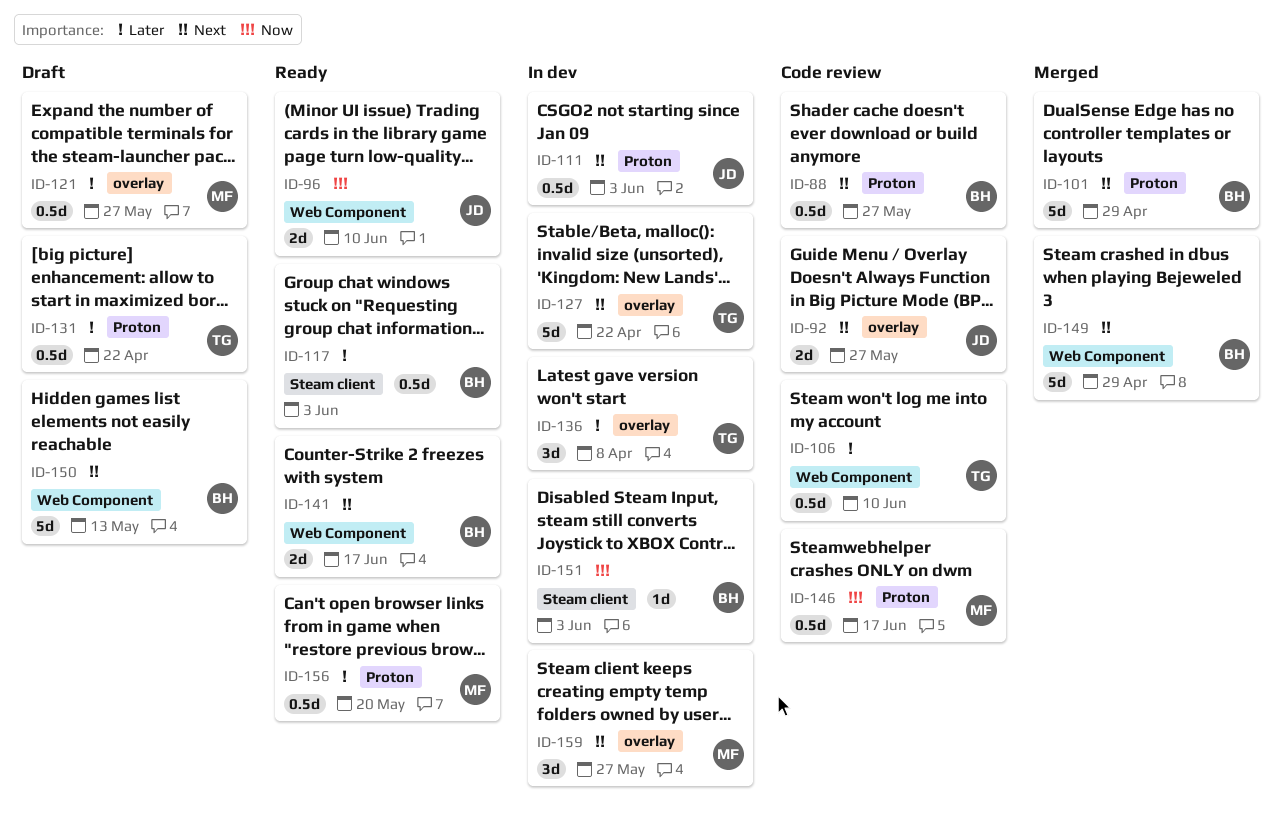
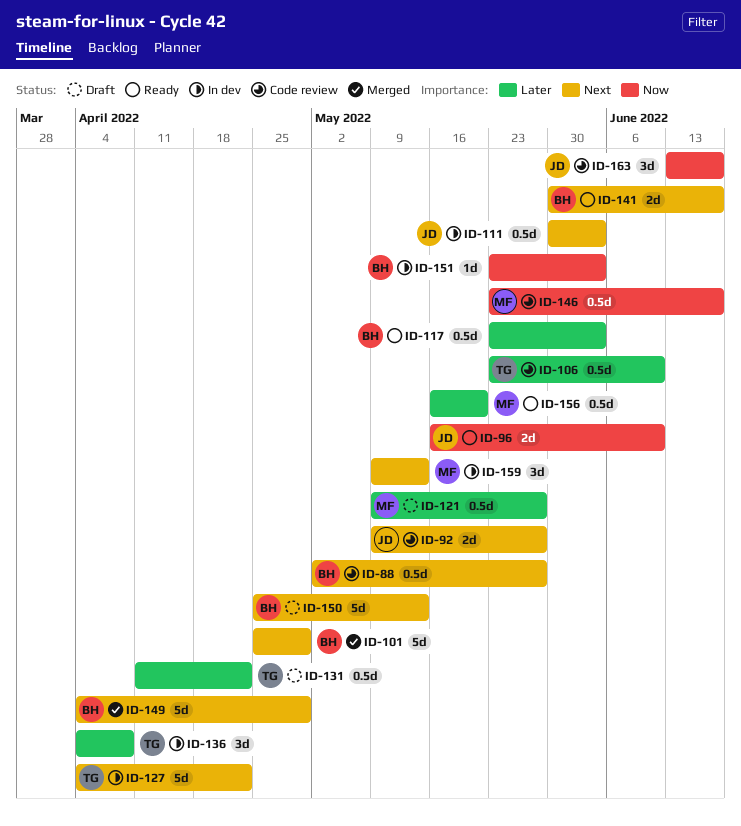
ID-159, due: May 27 -> May 13
ID-163: none -> present

